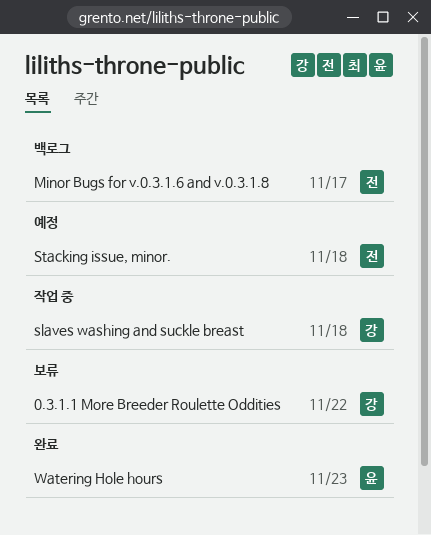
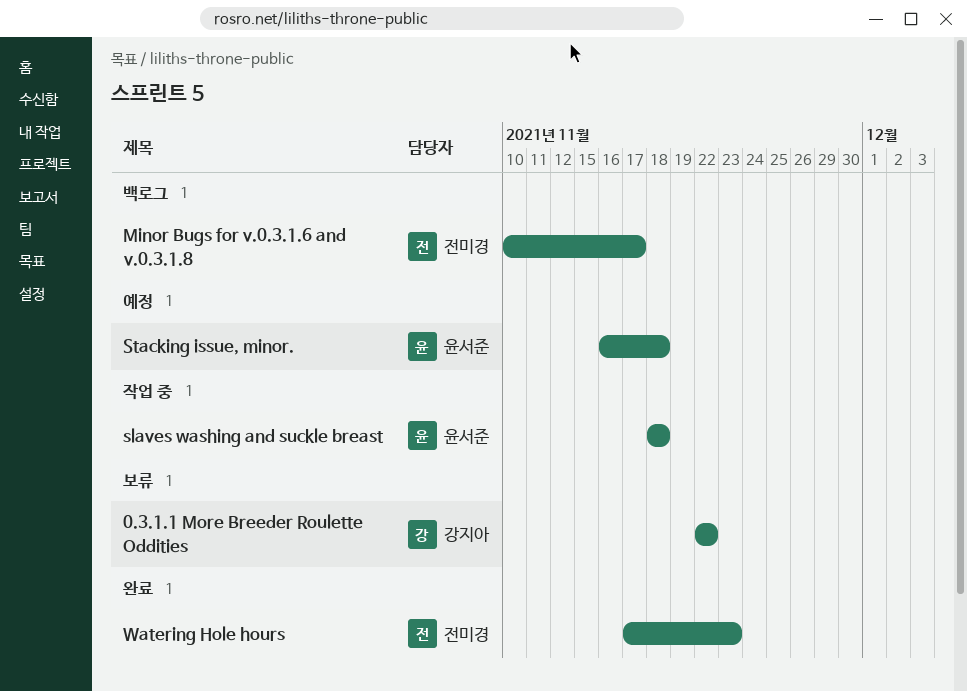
slaves washing and suckle breast, owner: 강지아 -> 윤서준
Stacking issue, minor., owner: 전미경 -> 윤서준
Watering Hole hours, owner: 윤서준 -> 전미경

